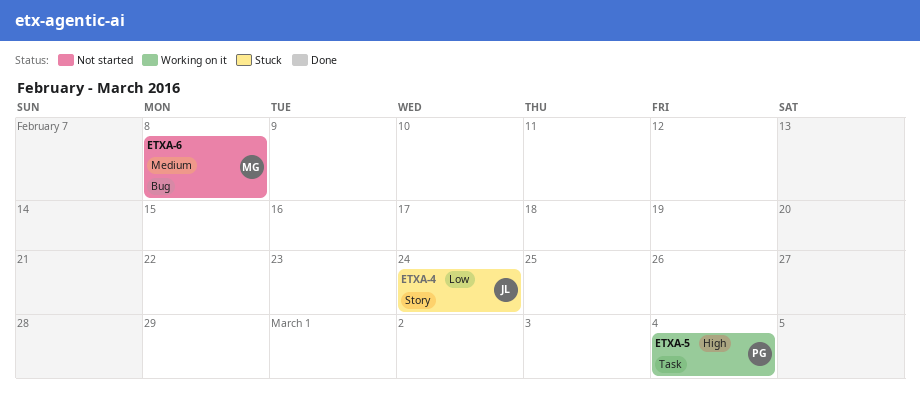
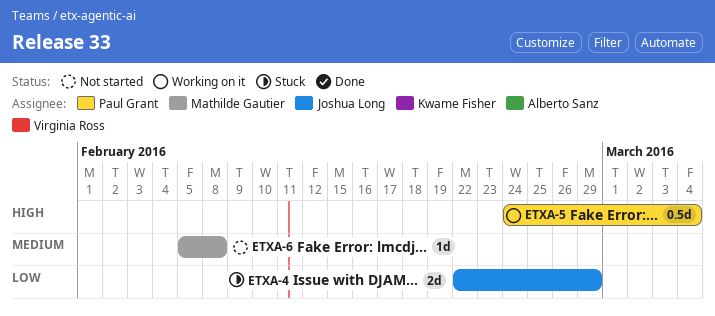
ETXA-4, due: Feb 24 -> Feb 29

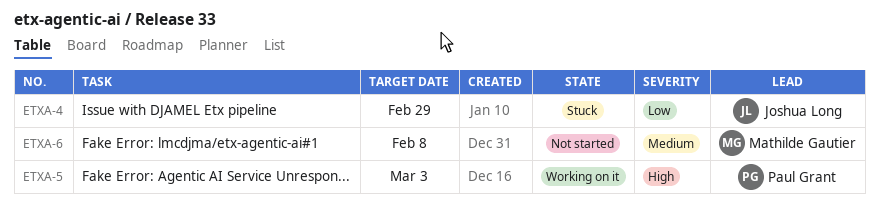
ETXA-5, due: Mar 4 -> Mar 3

